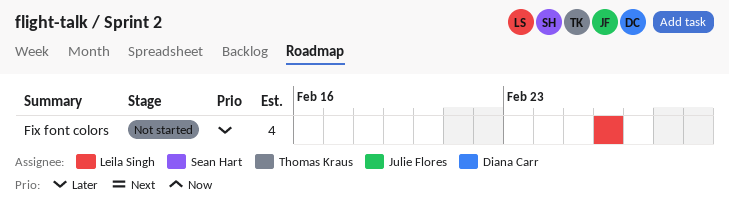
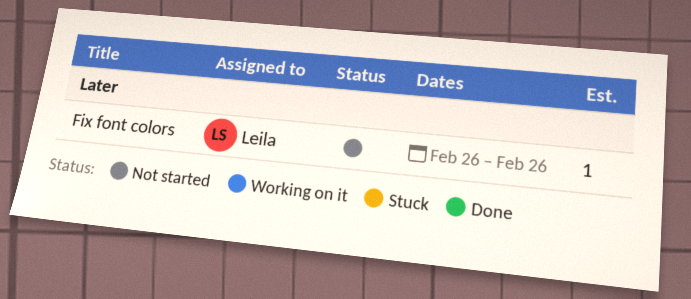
Fix font colors, estimate: 4 -> 1

